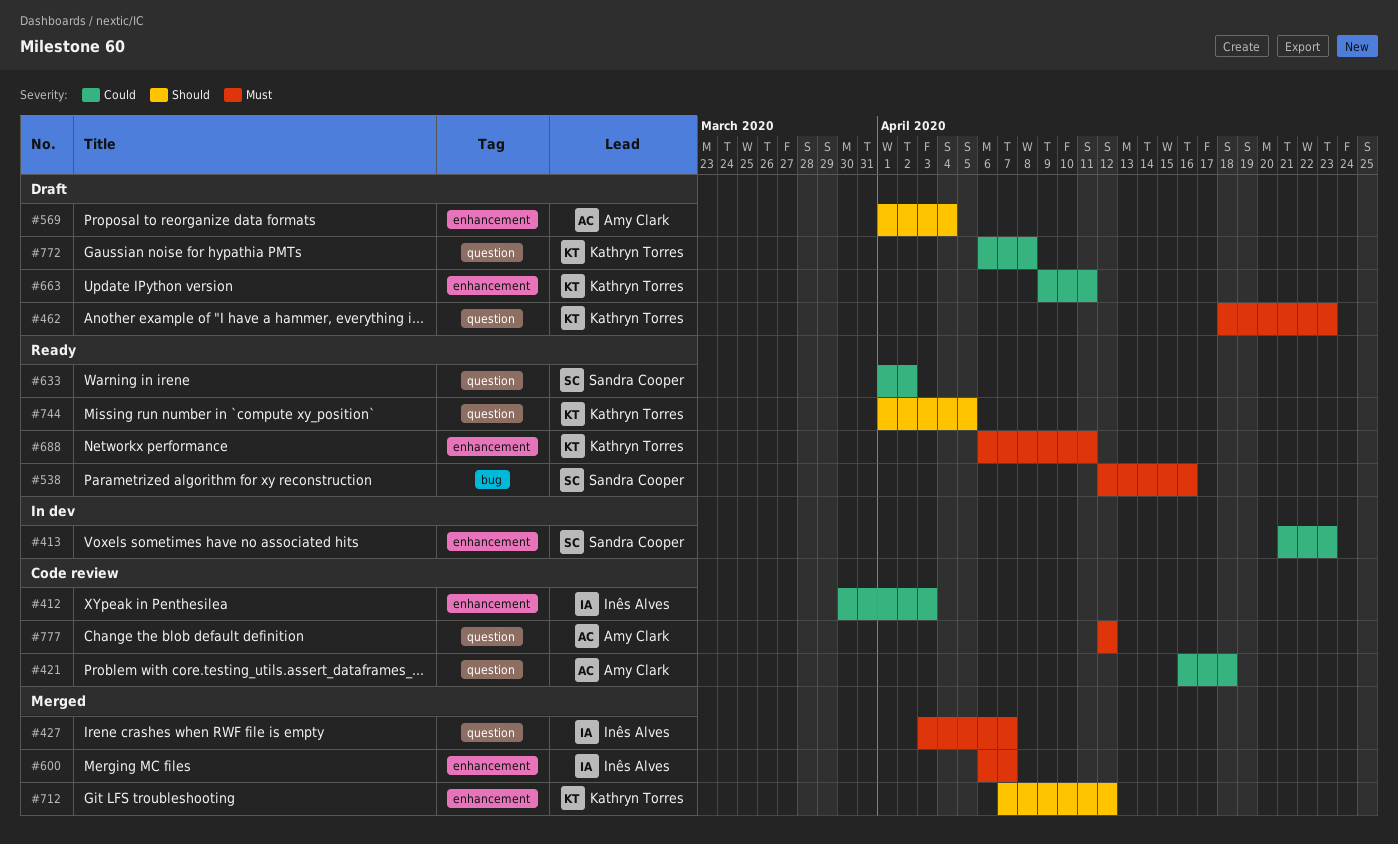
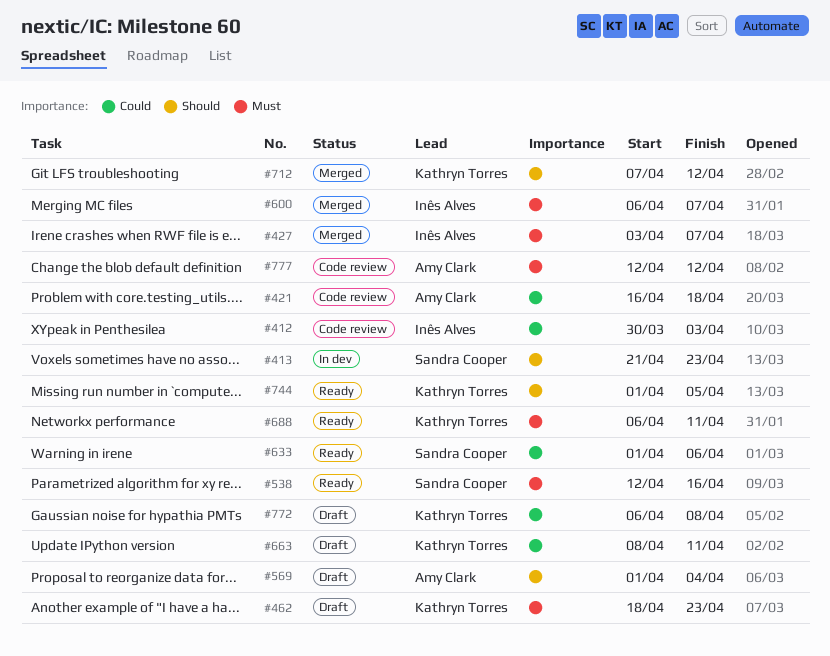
#413, priority: Could -> Should
#633, due: Apr 2 -> Apr 6
#663, start: Apr 9 -> Apr 8

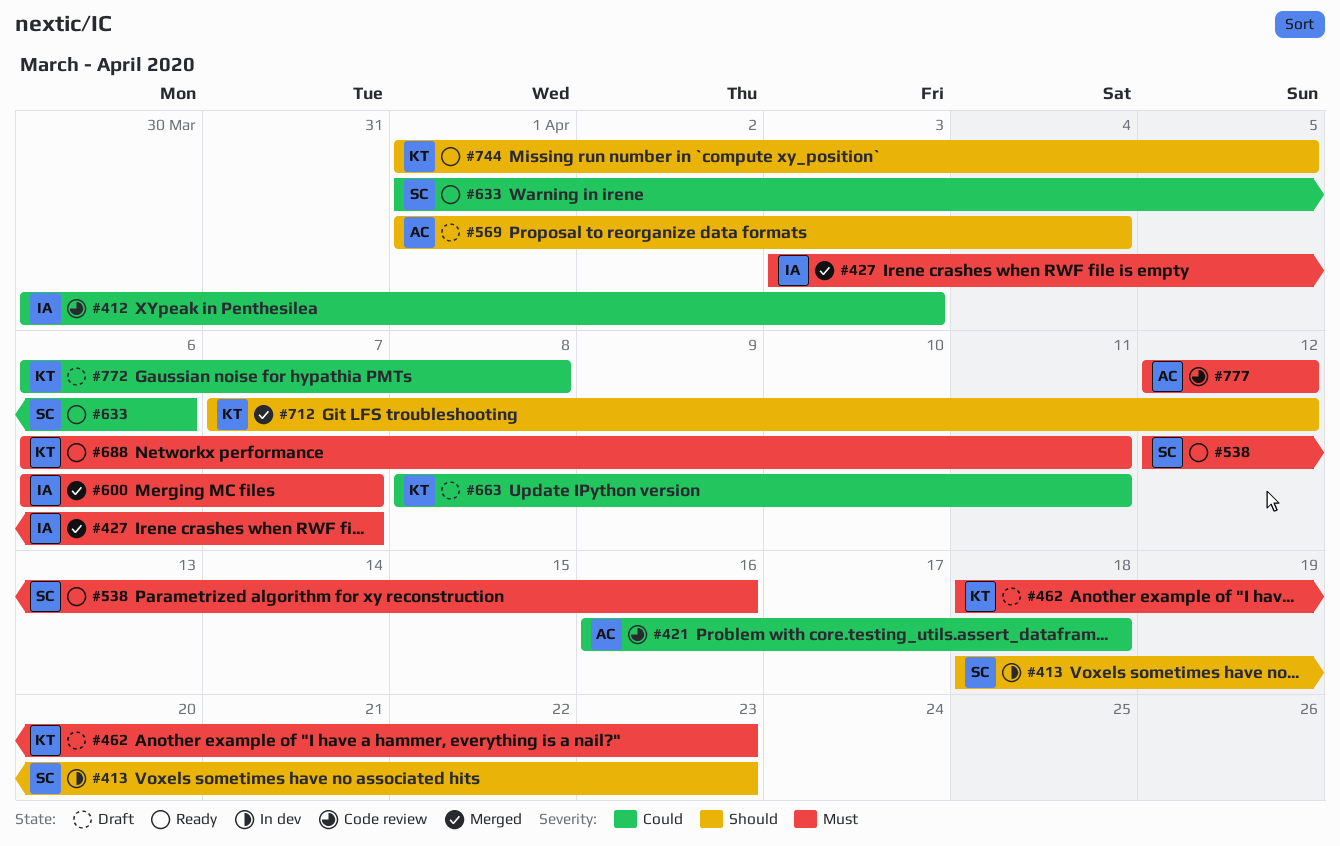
#413, start: Apr 21 -> Apr 18

